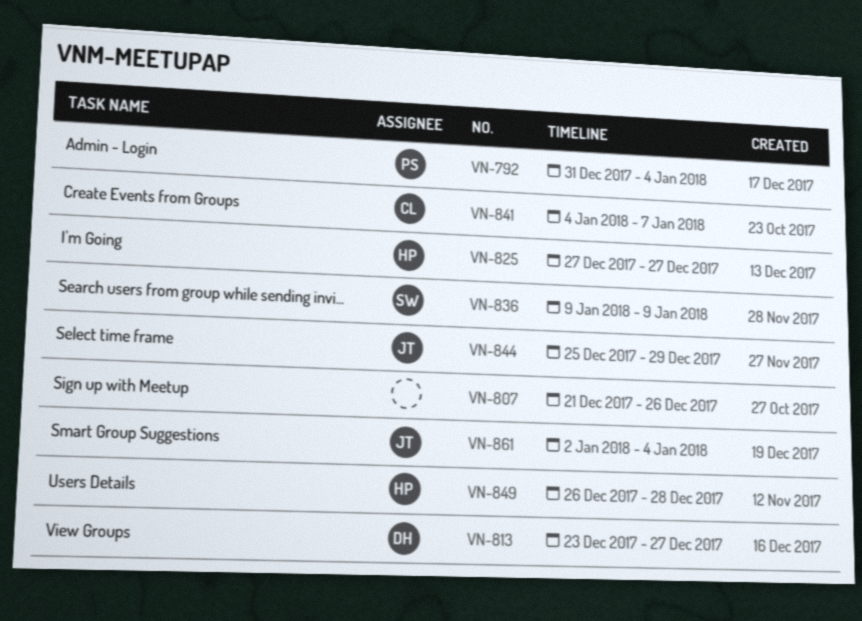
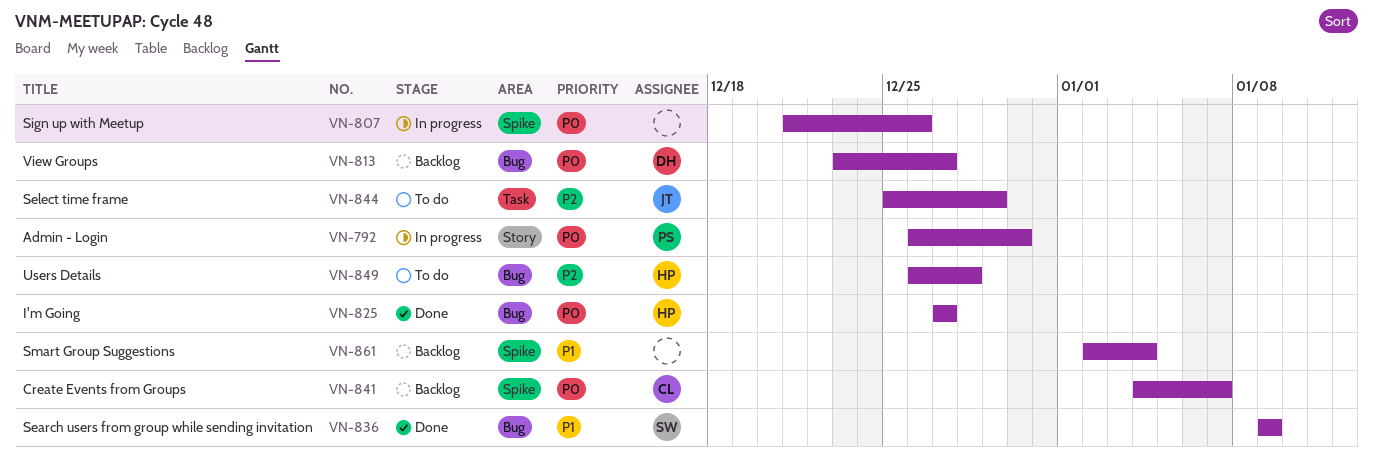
VN-792, start: Dec 31 -> Dec 26
VN-792, due: Jan 4 -> Dec 30
VN-861, owner: JT -> none

